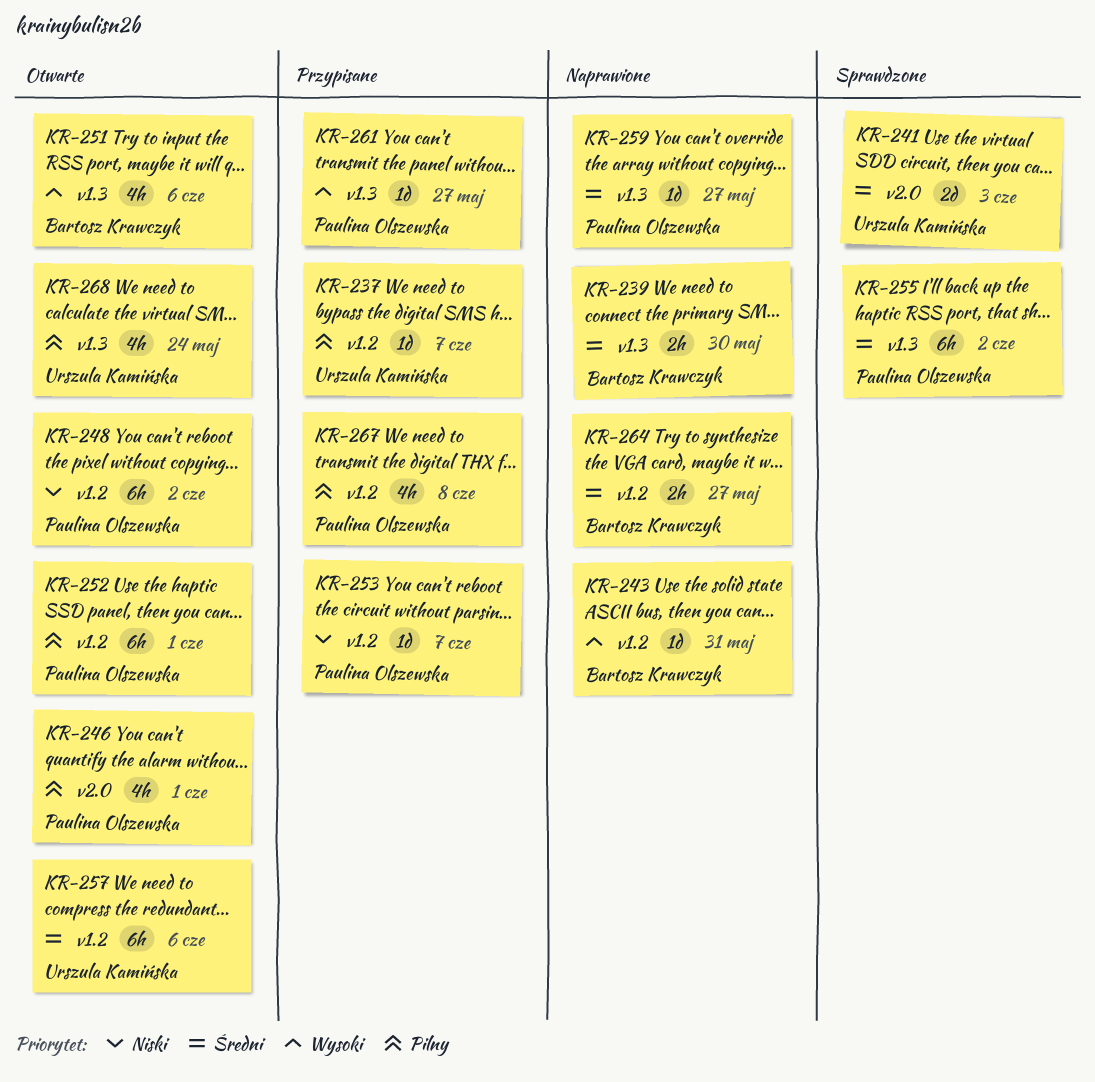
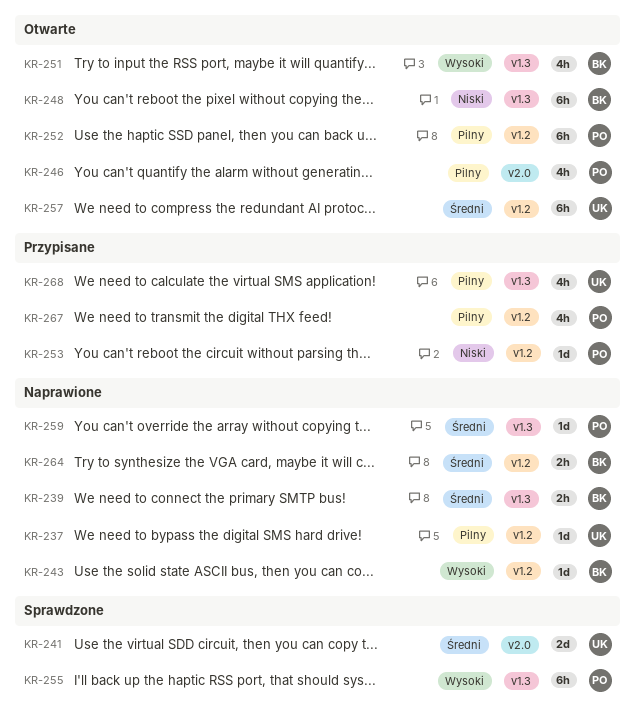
KR-237, status: Przypisane -> Naprawione
KR-248, owner: Paulina Olszewska -> Bartosz Krawczyk
KR-248, label: v1.2 -> v1.3
KR-255, priority: Średni -> Wysoki
KR-261: present -> none
KR-268, status: Otwarte -> Przypisane

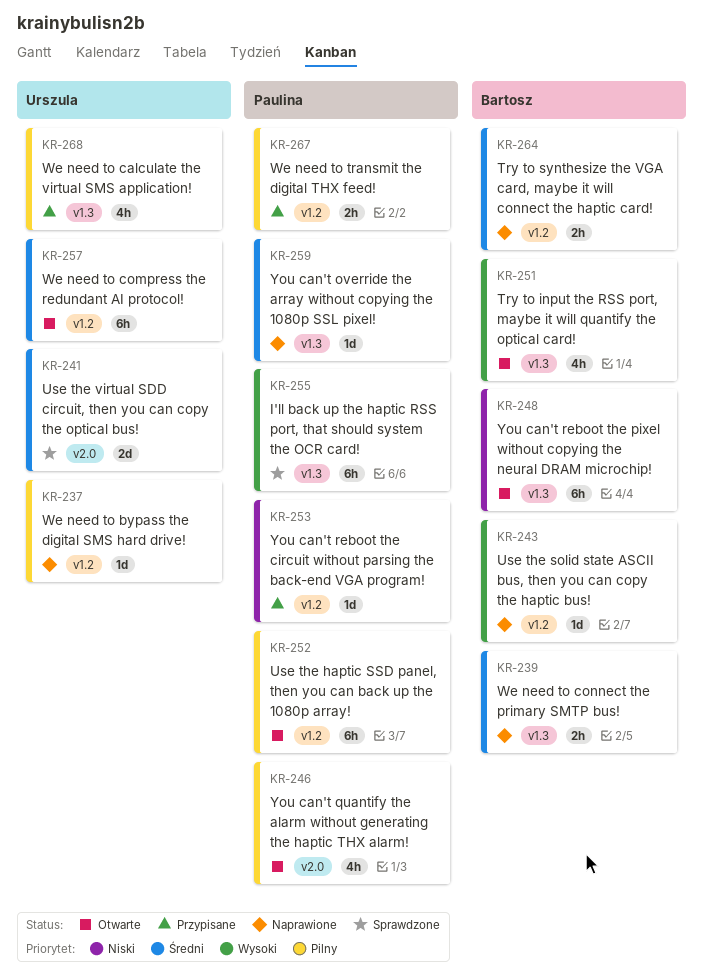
KR-267, estimate: 4h -> 2h

